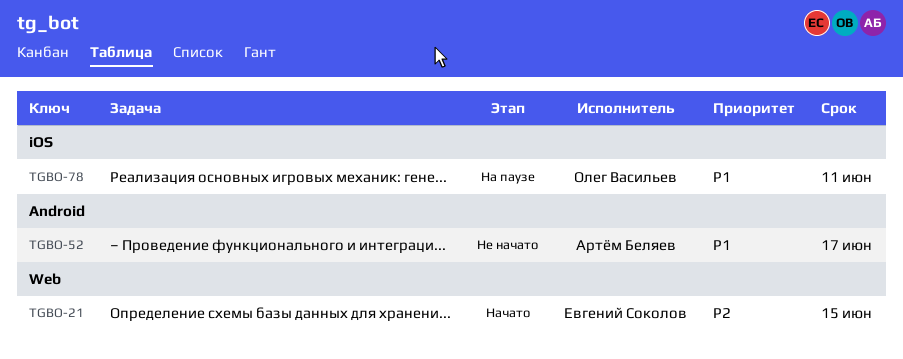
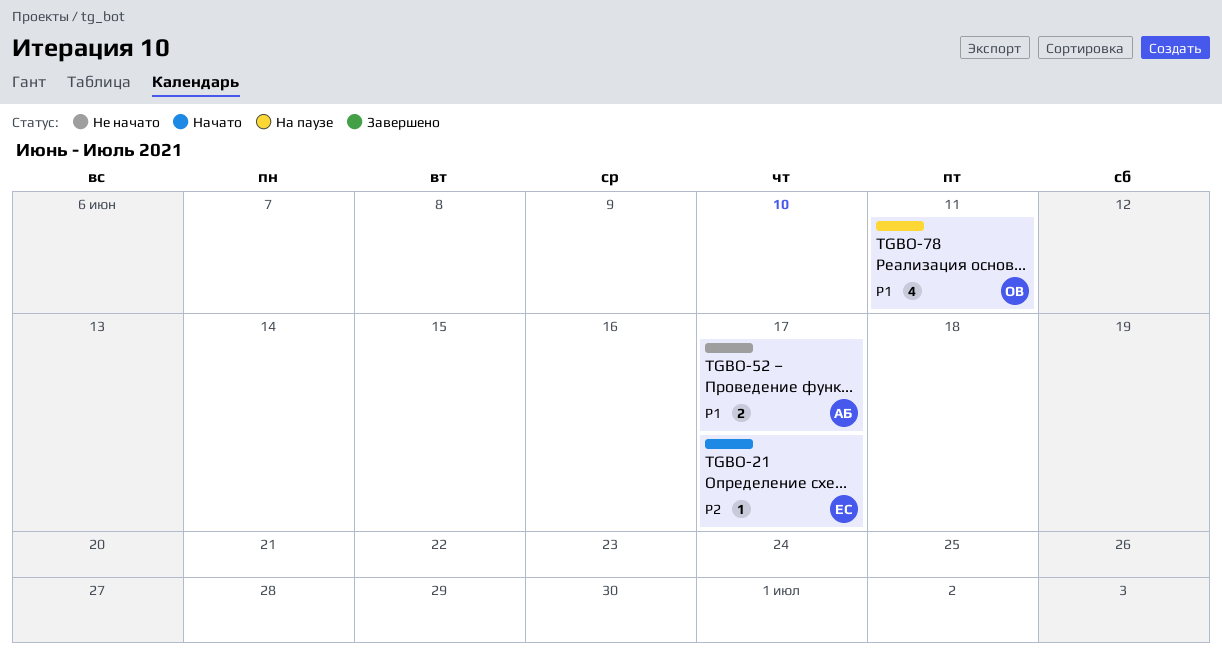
TGBO-21, due: Jun 15 -> Jun 17

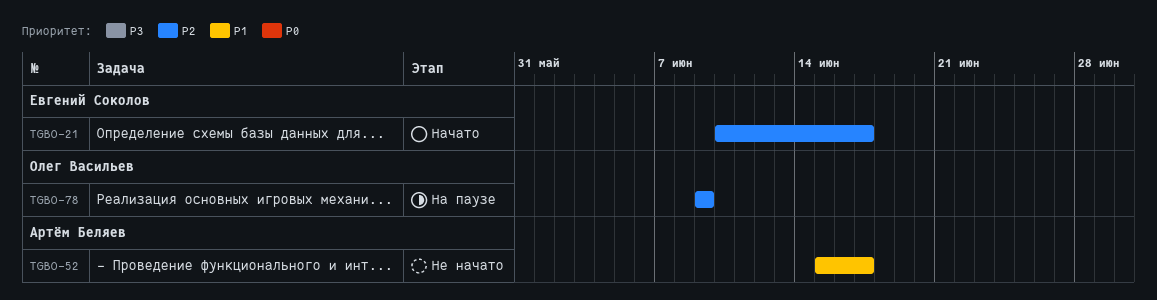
TGBO-78, priority: P1 -> P2
TGBO-78, due: Jun 11 -> Jun 9

